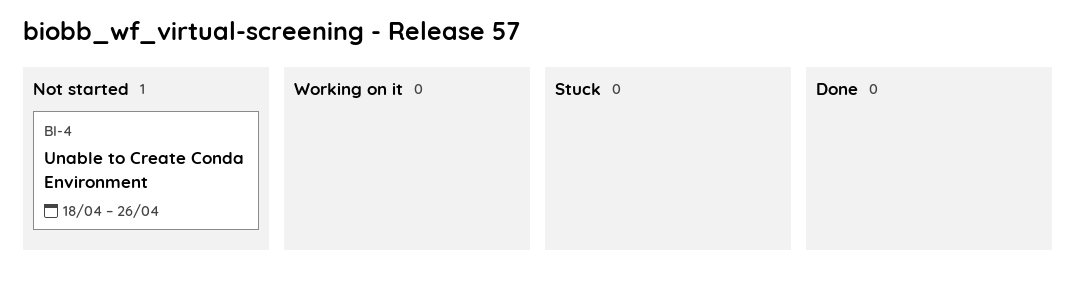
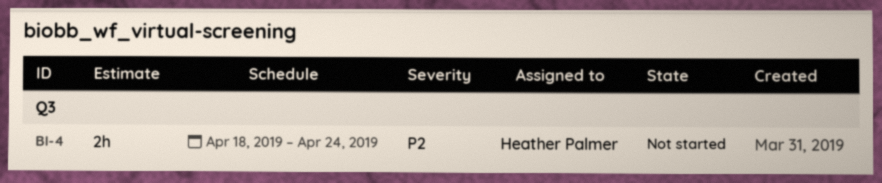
BI-4, due: Apr 26 -> Apr 24

